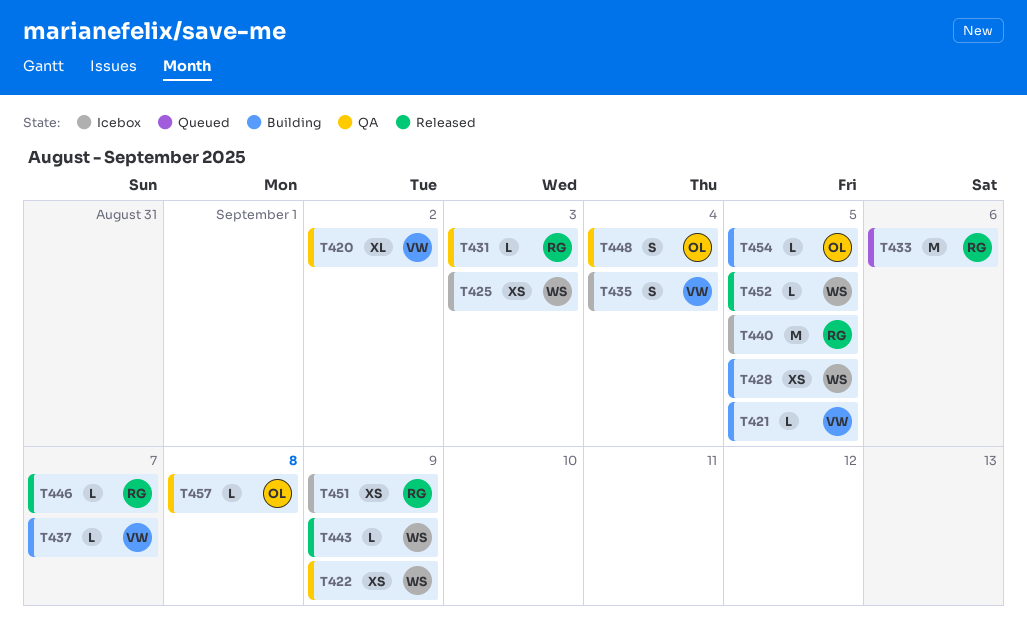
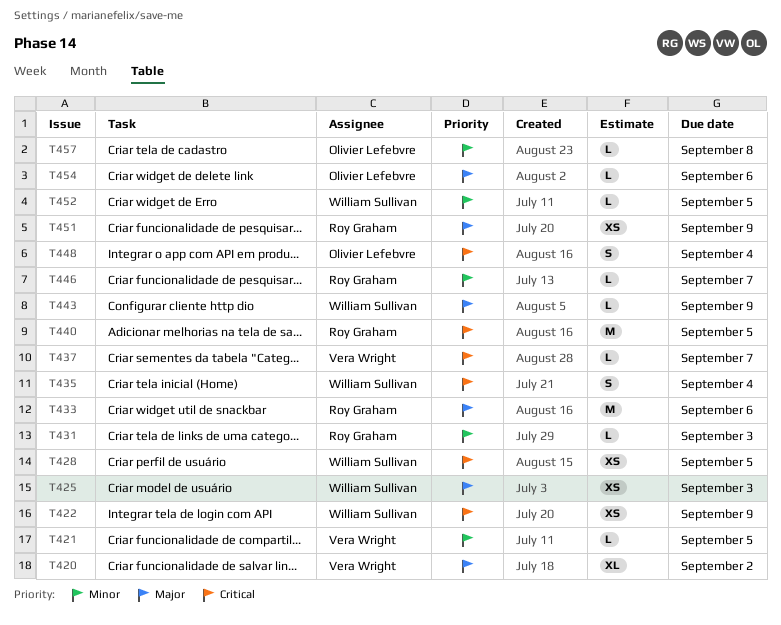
T435, owner: Vera Wright -> William Sullivan
T454, due: Sep 5 -> Sep 6

